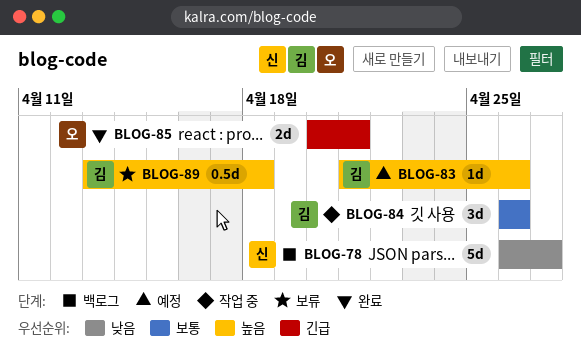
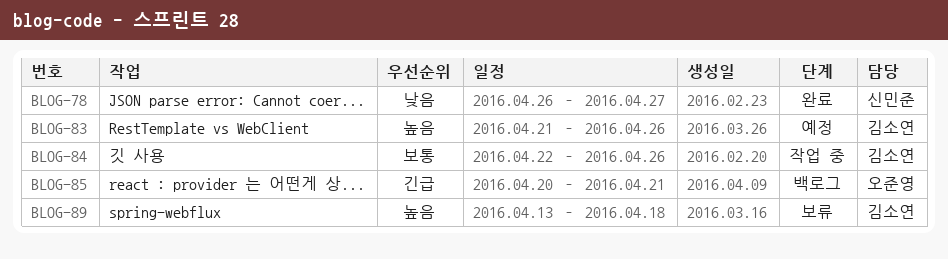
BLOG-78, status: 백로그 -> 완료
BLOG-84, start: Apr 26 -> Apr 22
BLOG-85, status: 완료 -> 백로그

